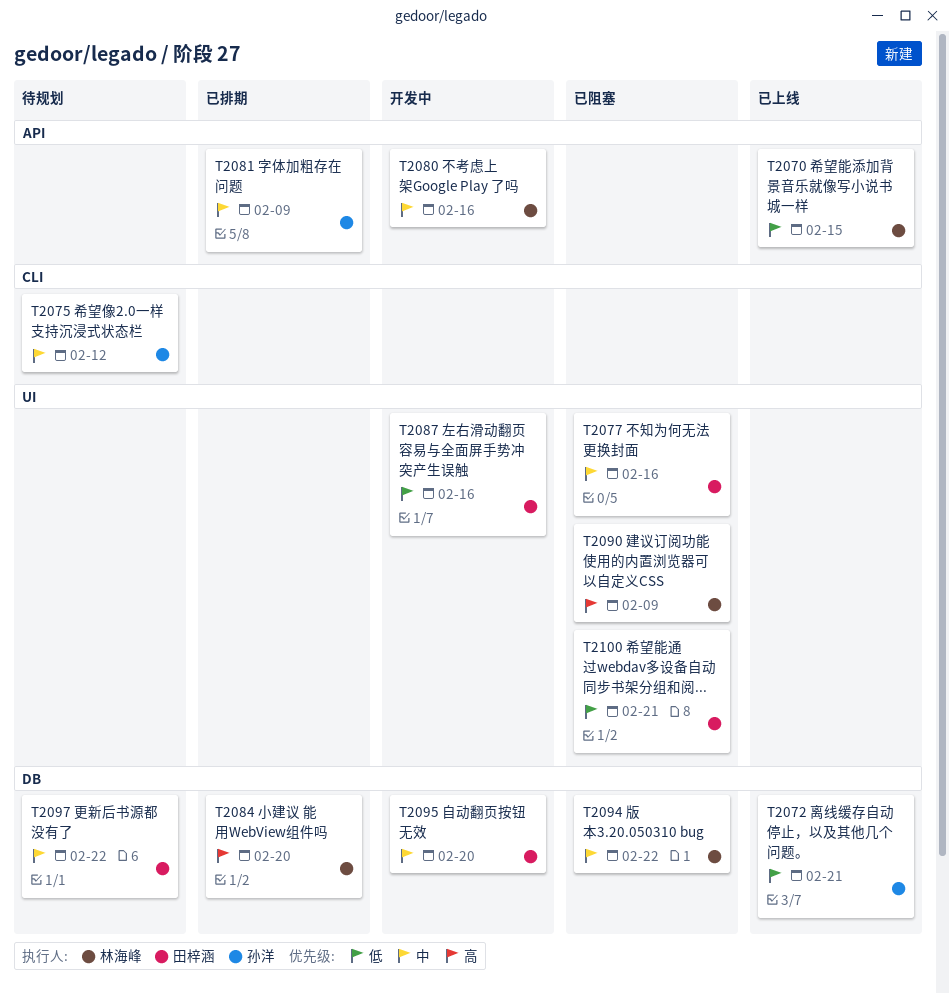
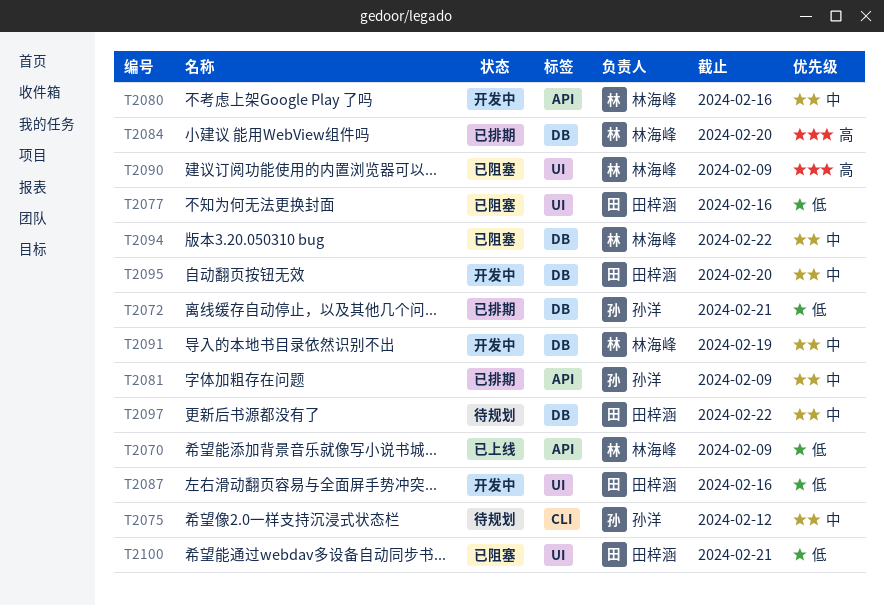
T2070, due: Feb 15 -> Feb 9
T2072, status: 已上线 -> 已排期
T2077, priority: 中 -> 低
T2091: none -> present

